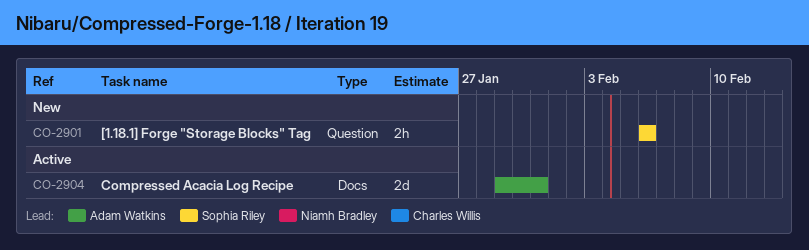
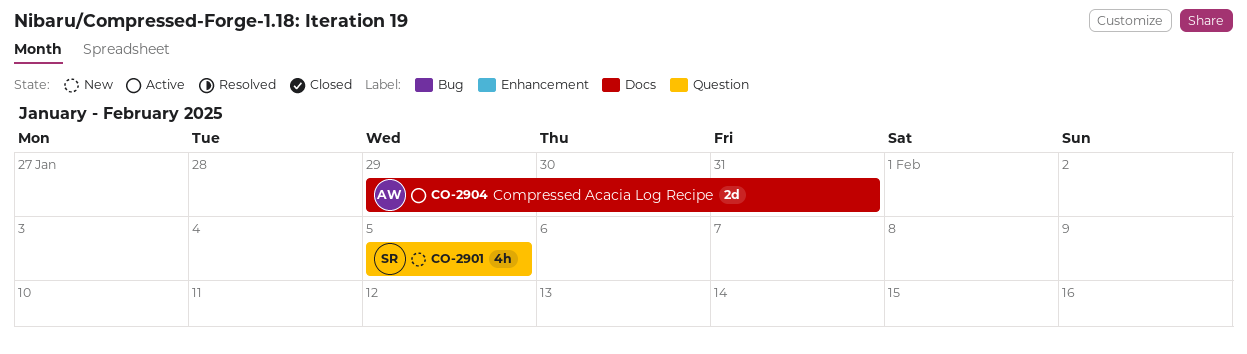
CO-2901, estimate: 2h -> 4h
CO-2901, start: Feb 6 -> Feb 5
CO-2901, due: Feb 6 -> Feb 5

